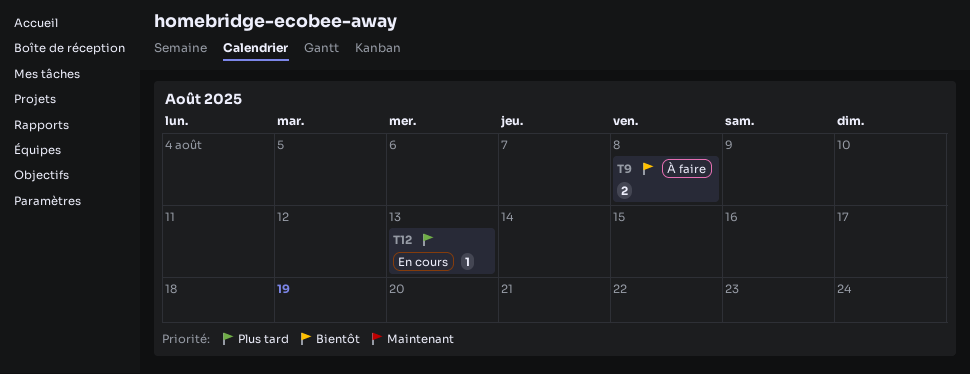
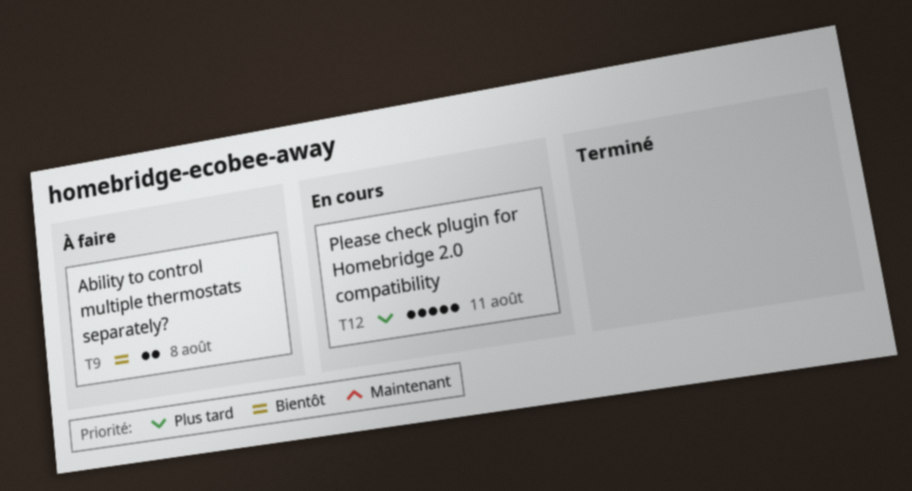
T12, estimate: 1 -> 5
T12, due: Aug 13 -> Aug 11

